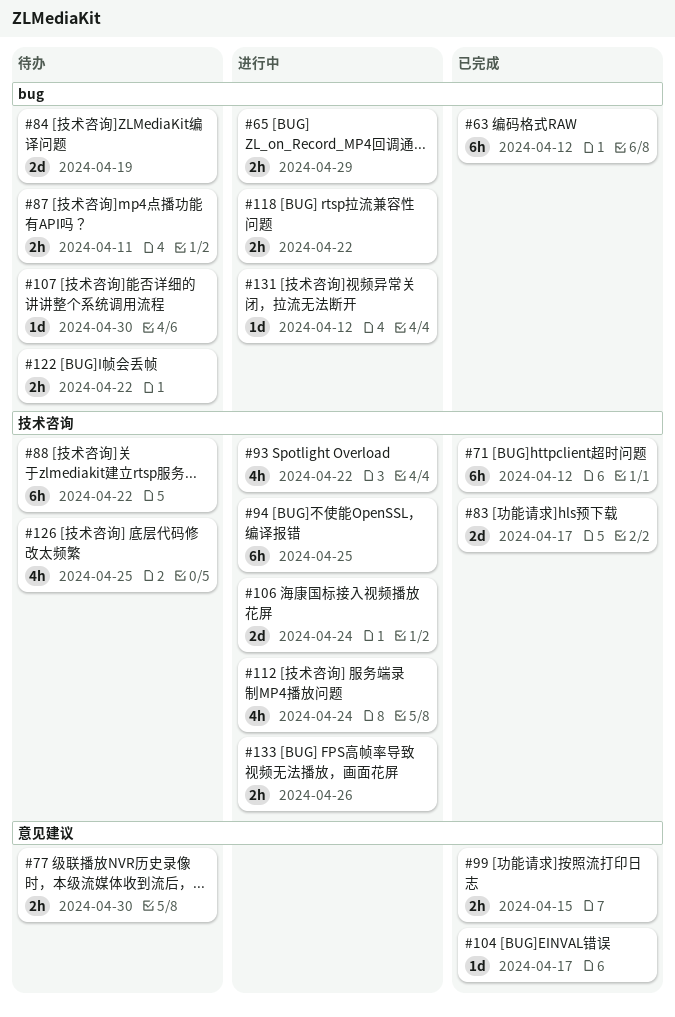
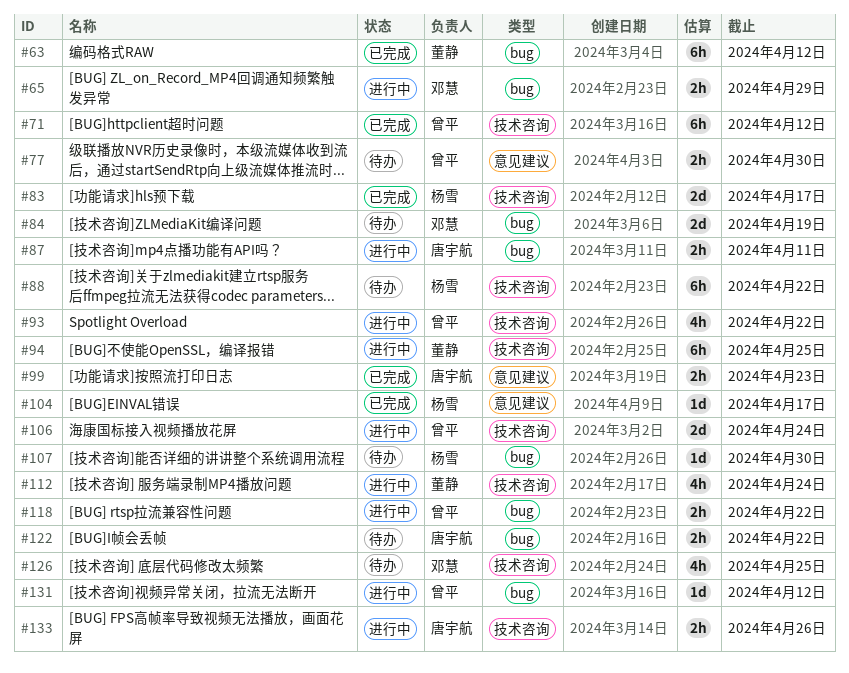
#87, status: 待办 -> 进行中
#99, due: Apr 15 -> Apr 23

